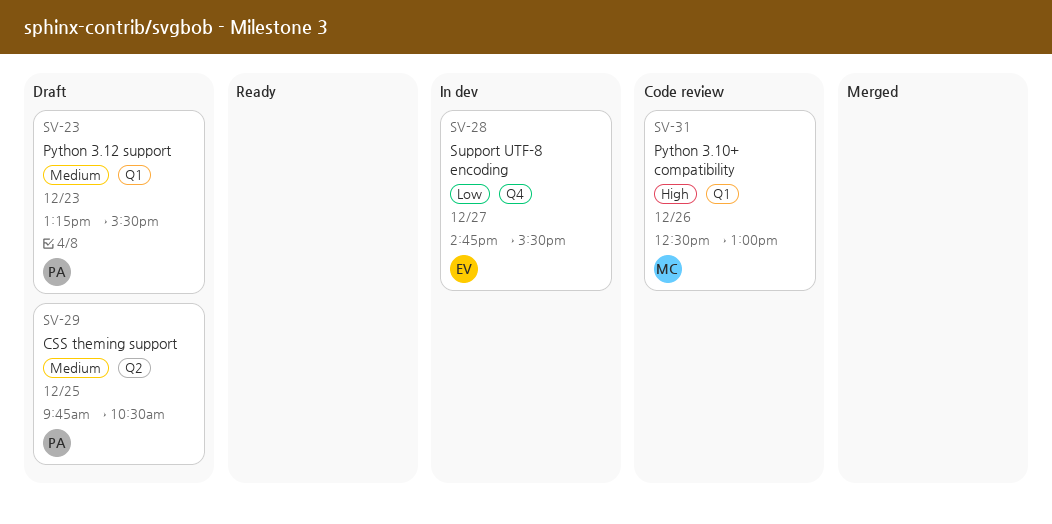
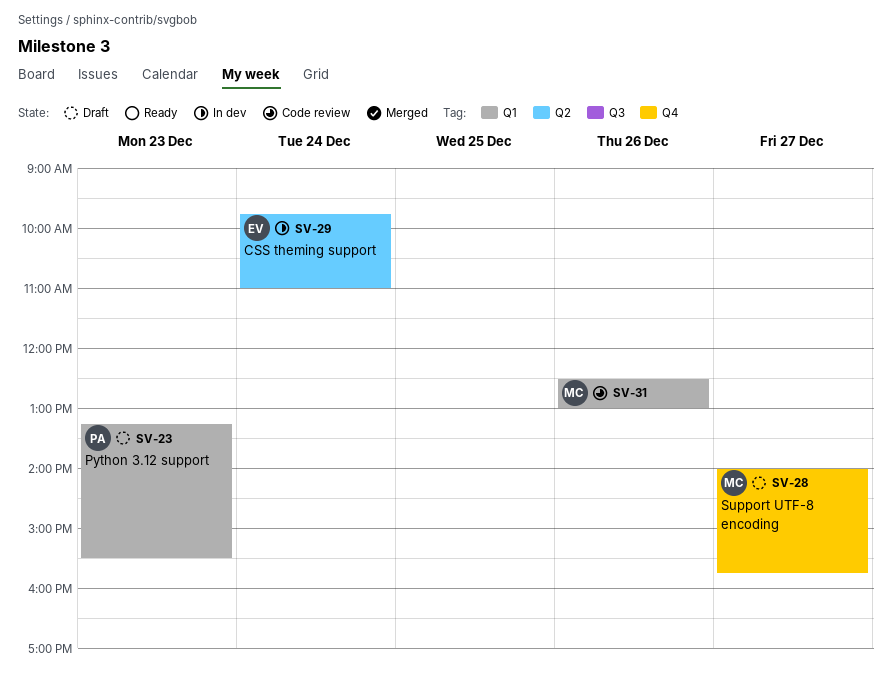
SV-28, status: In dev -> Draft
SV-28, owner: EV -> MC
SV-28, begins: 14:45 -> 14:00
SV-28, ends: 15:30 -> 15:45
SV-29, status: Draft -> In dev
SV-29, owner: PA -> EV
SV-29, day: Dec 25 -> Dec 24
SV-29, ends: 10:30 -> 11:00

